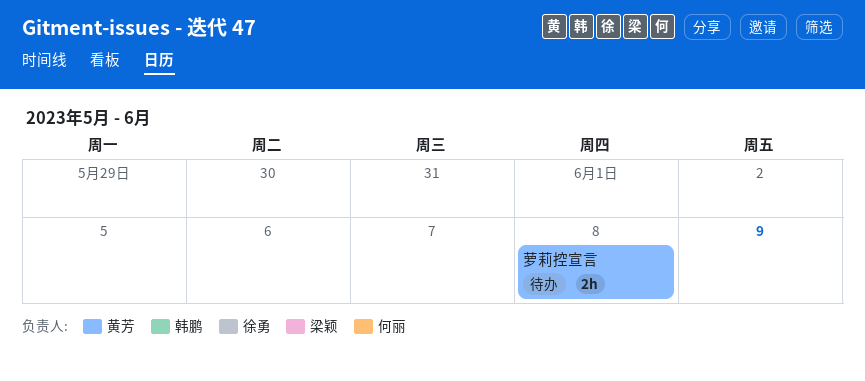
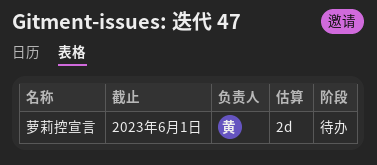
萝莉控宣言, estimate: 2h -> 2d
萝莉控宣言, due: Jun 8 -> Jun 1

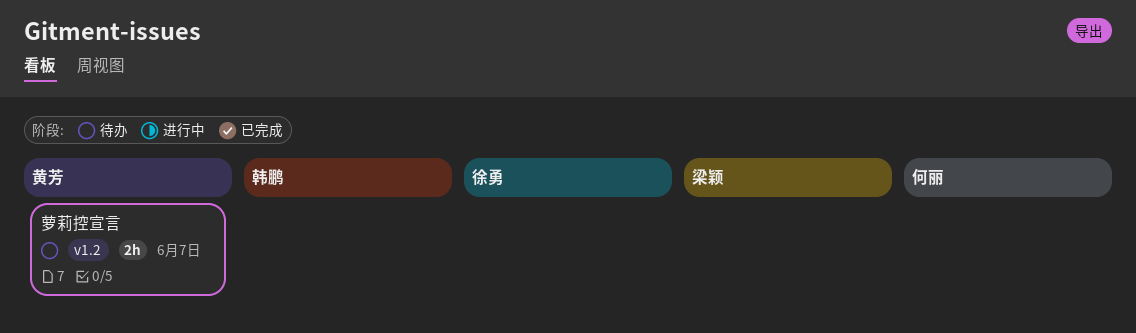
萝莉控宣言, estimate: 2d -> 2h
萝莉控宣言, due: Jun 1 -> Jun 7

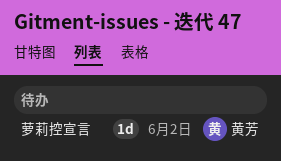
萝莉控宣言, estimate: 2h -> 1d
萝莉控宣言, due: Jun 7 -> Jun 2

